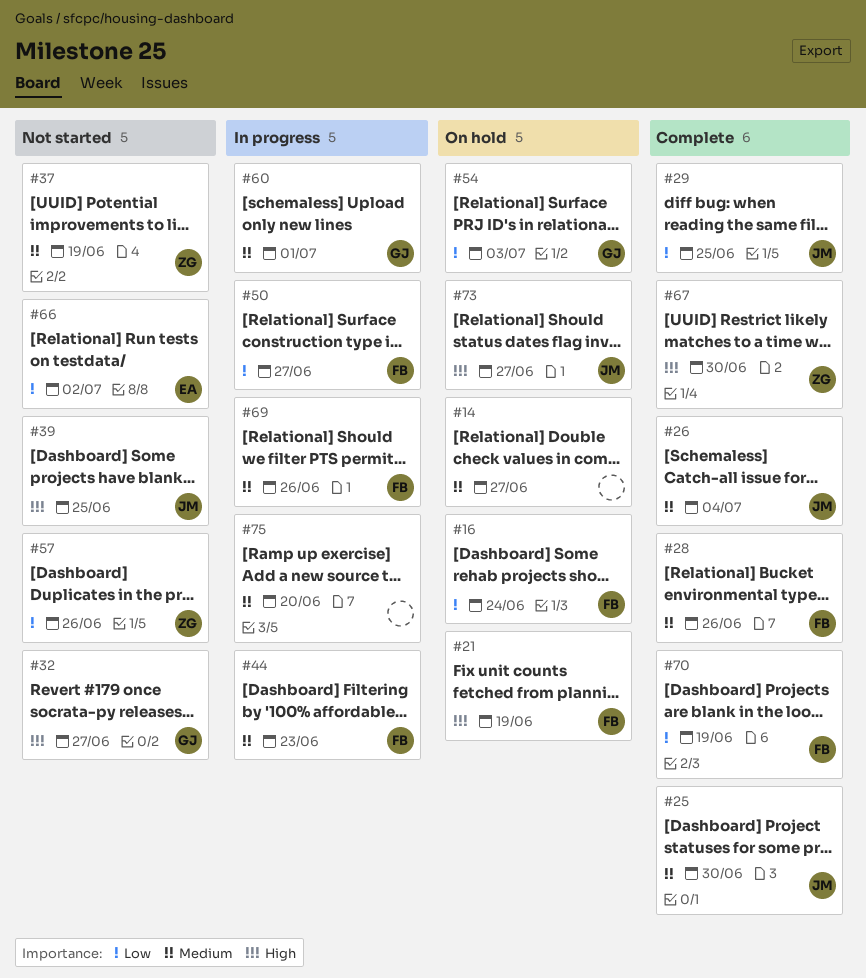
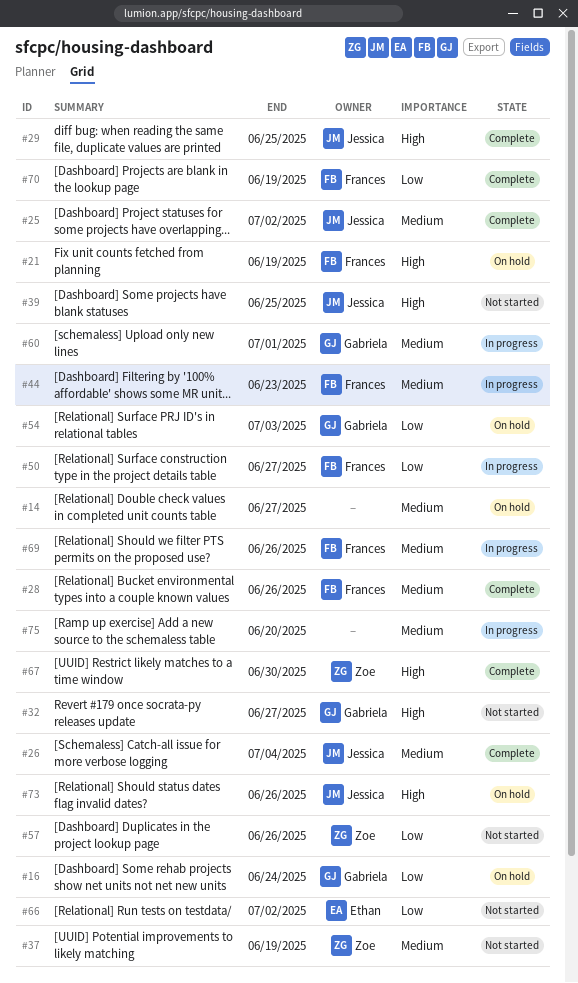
#16, owner: Frances -> Gabriela
#25, due: Jun 30 -> Jul 2
#29, priority: Low -> High
#73, due: Jun 27 -> Jun 26

